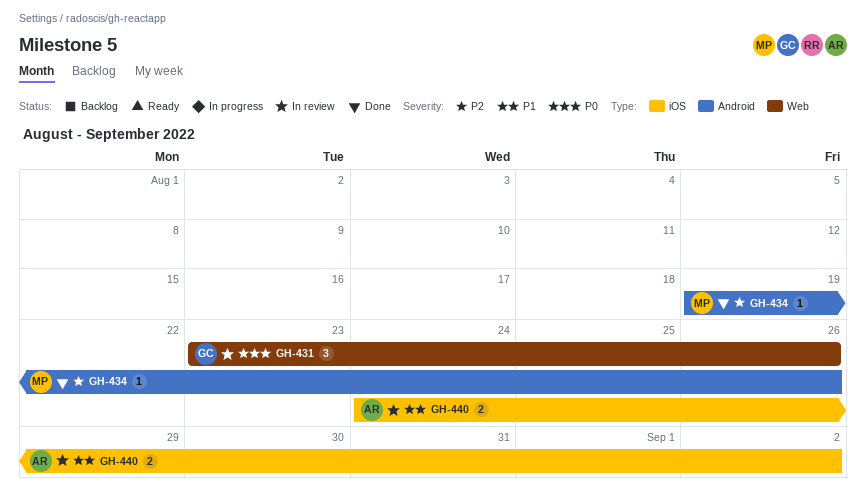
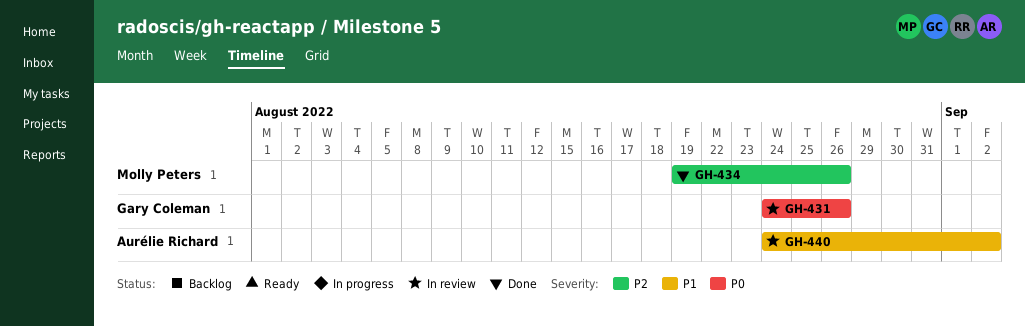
GH-431, start: Aug 23 -> Aug 24

